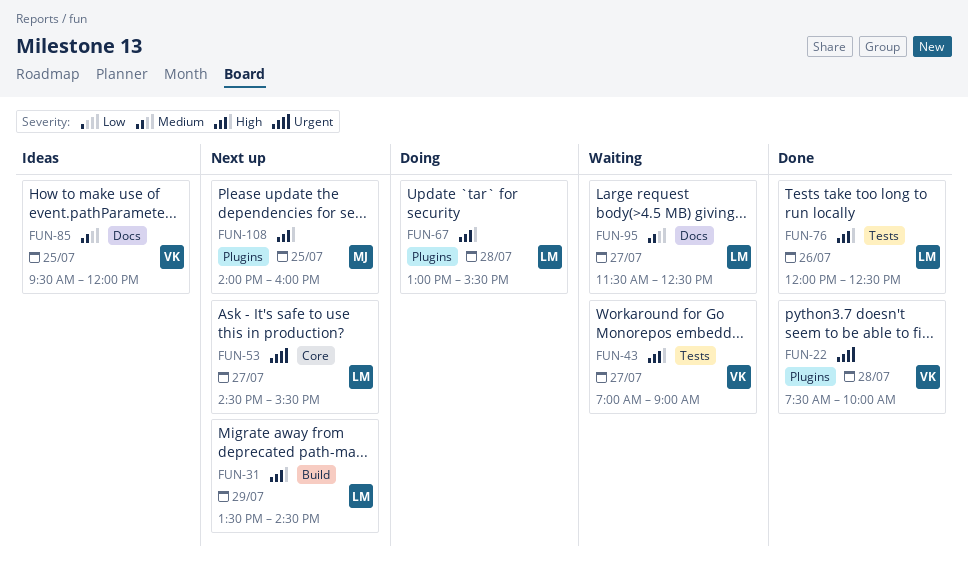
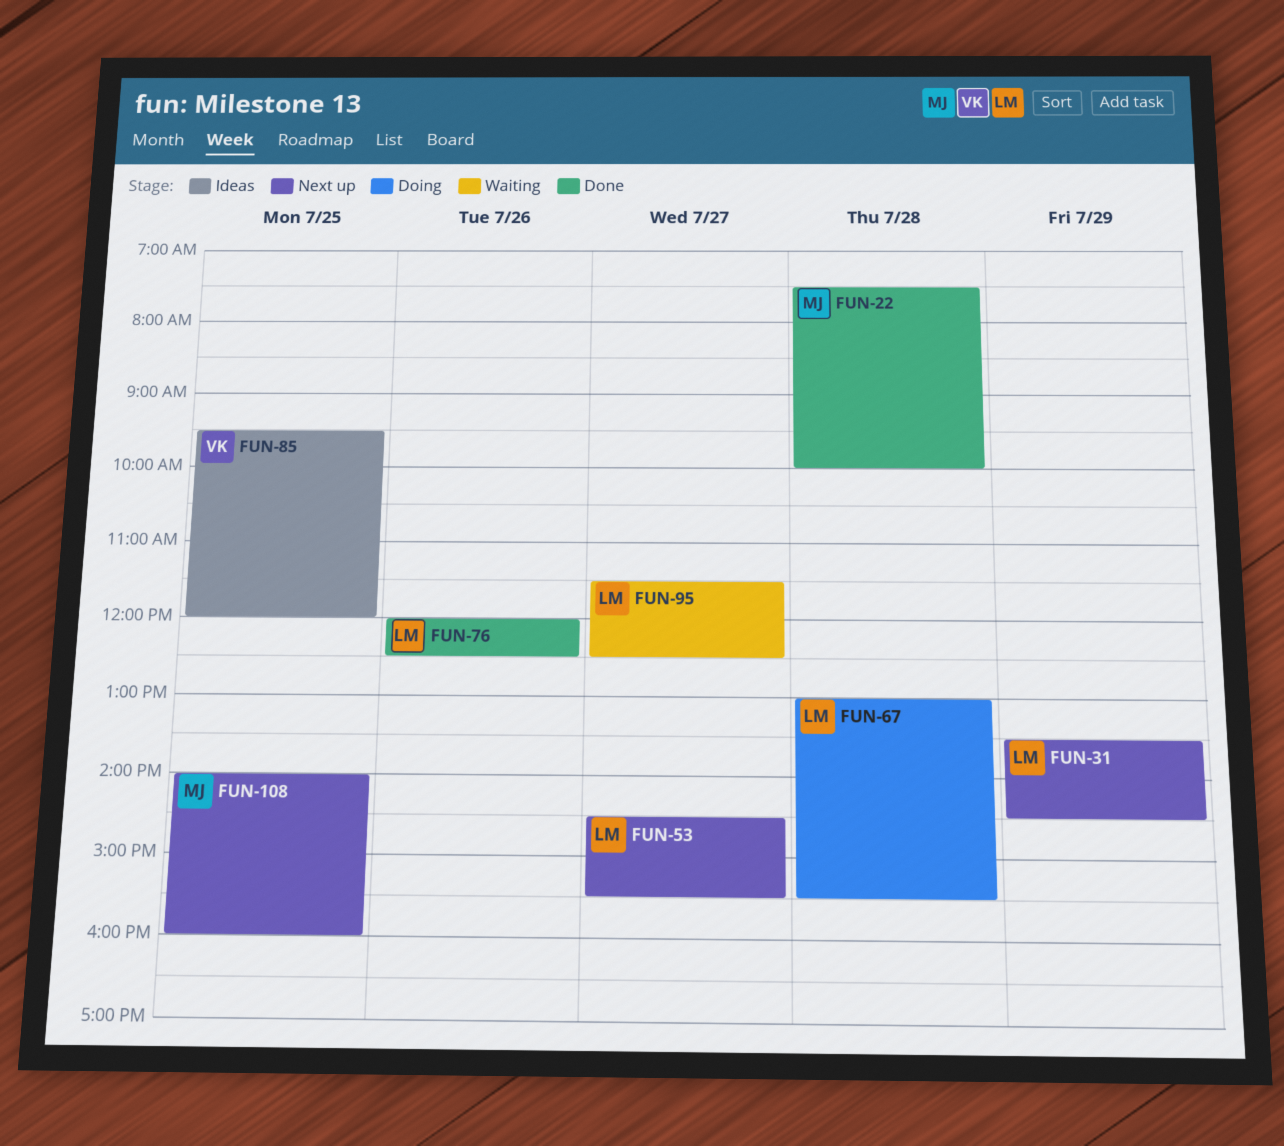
FUN-22, owner: VK -> MJ
FUN-43: present -> none

